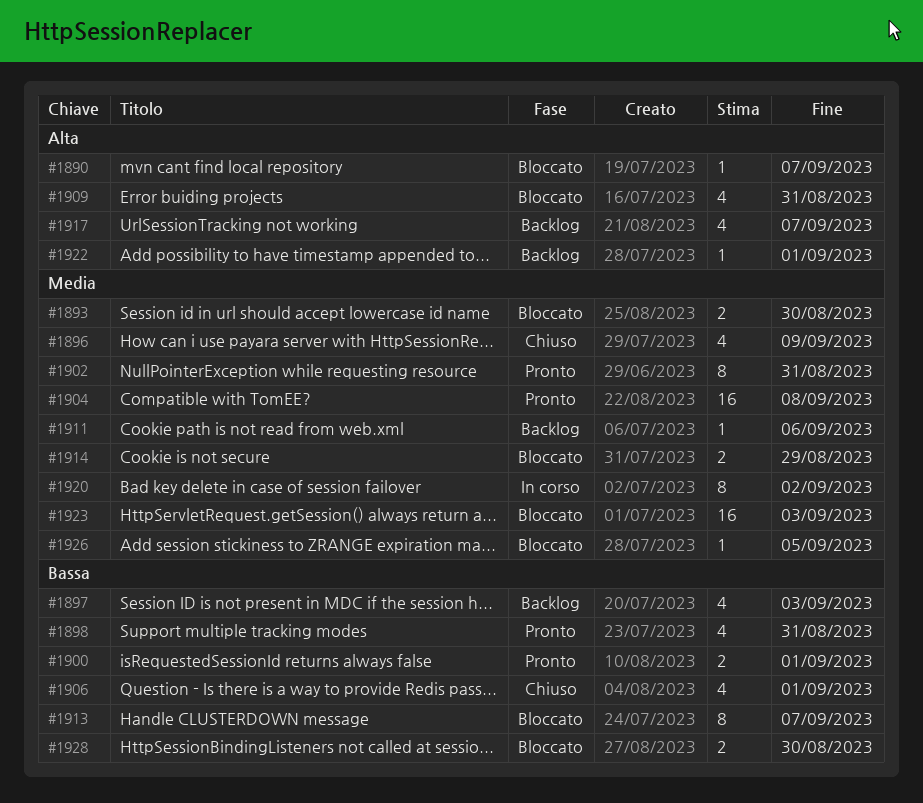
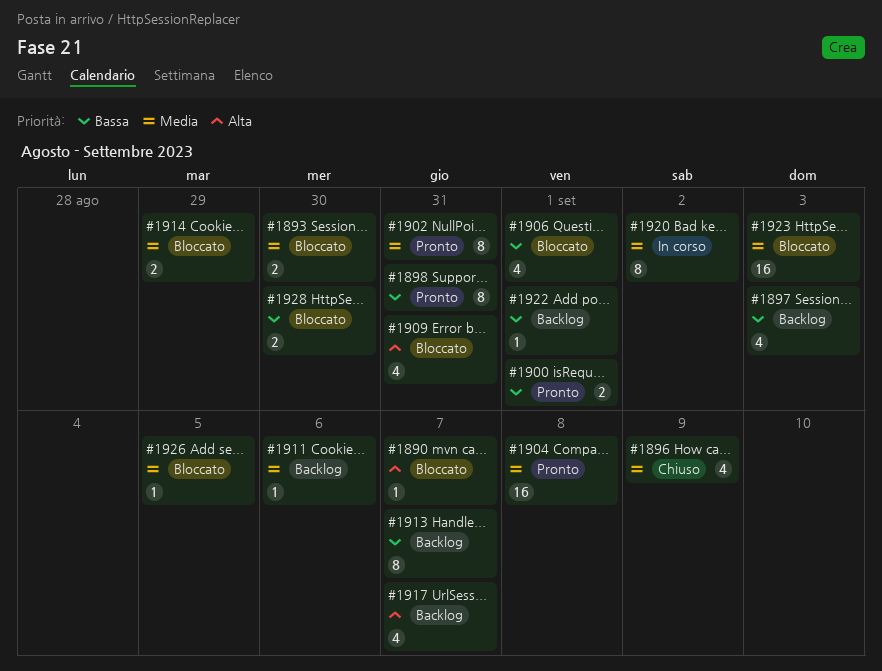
#1898, estimate: 4 -> 8
#1906, status: Chiuso -> Bloccato
#1913, status: Bloccato -> Backlog
#1922, priority: Alta -> Bassa

